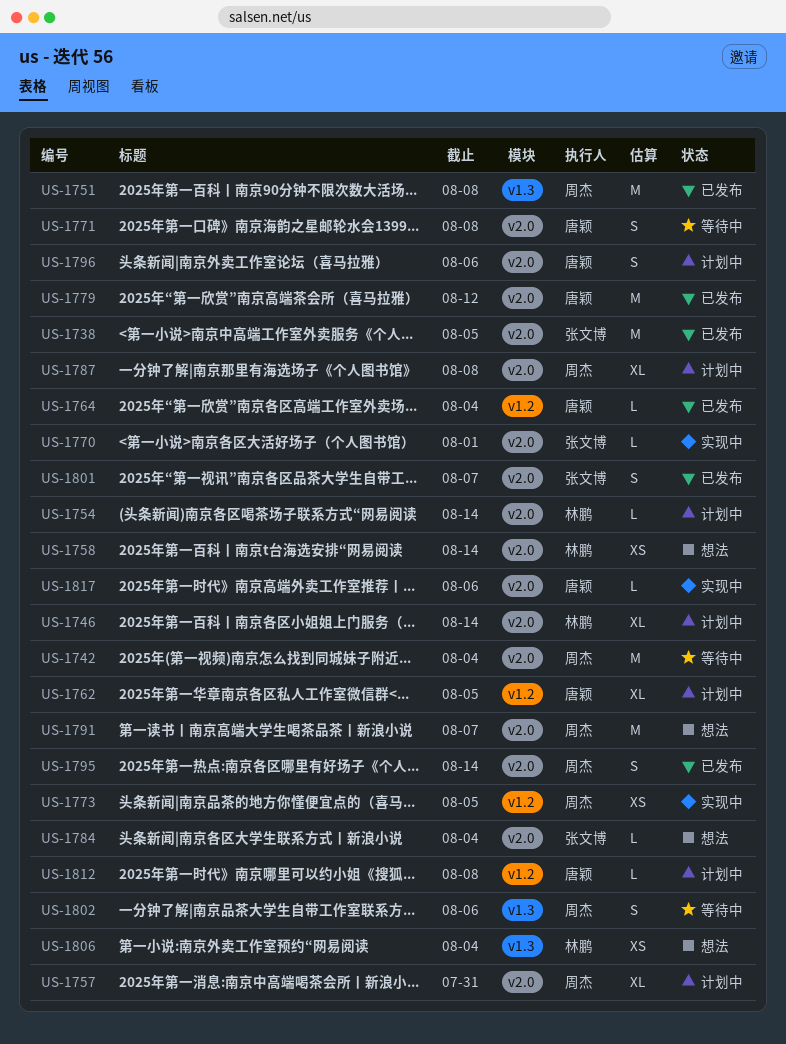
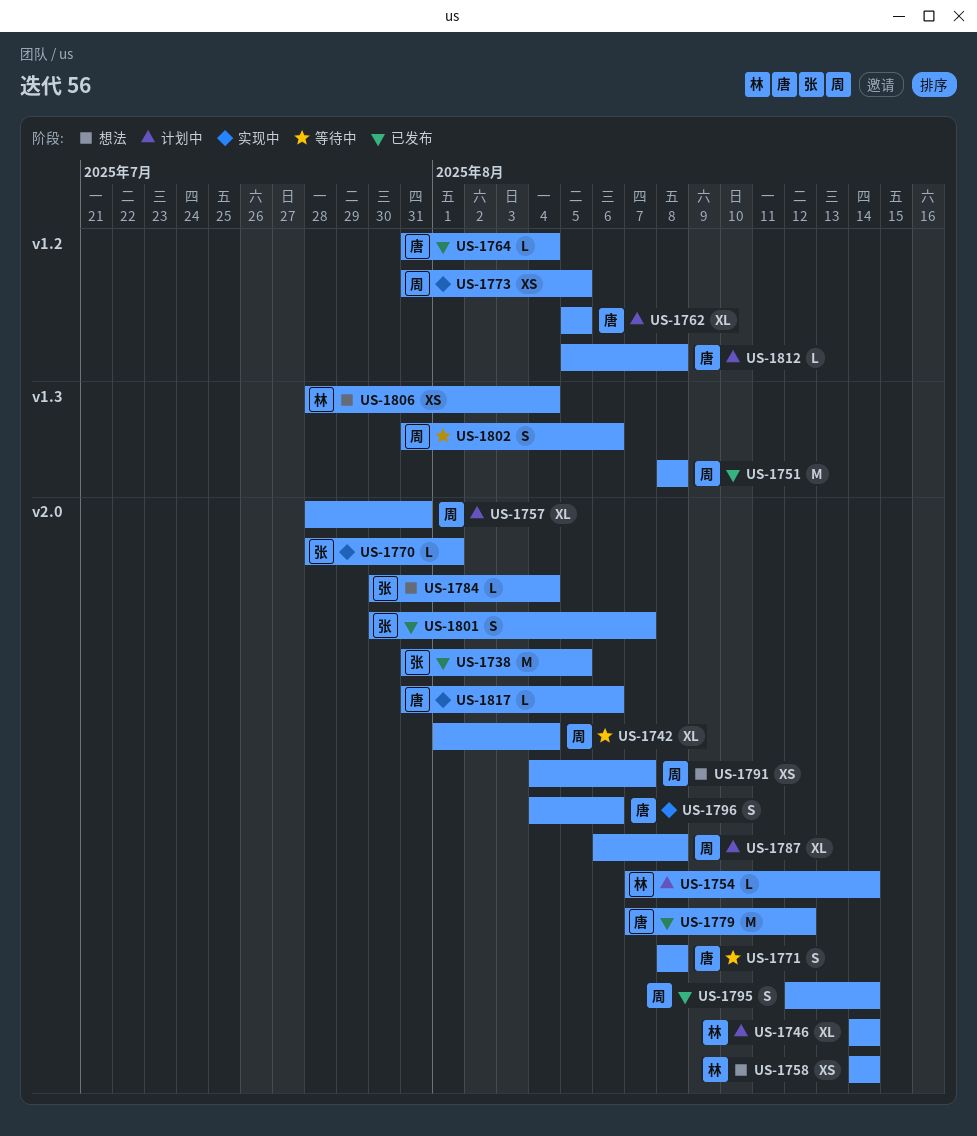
US-1742, estimate: M -> XL
US-1791, estimate: M -> XS
US-1796, status: 计划中 -> 实现中

